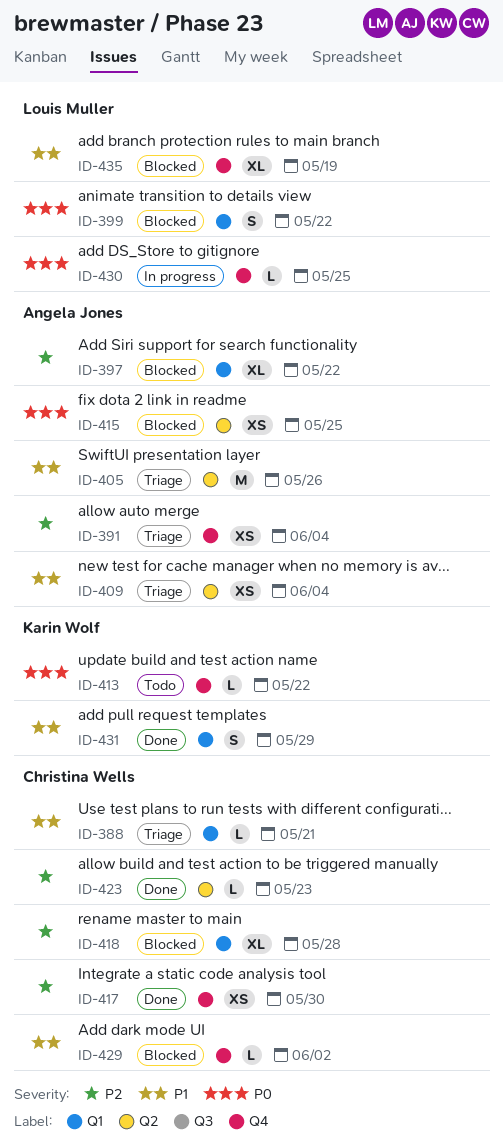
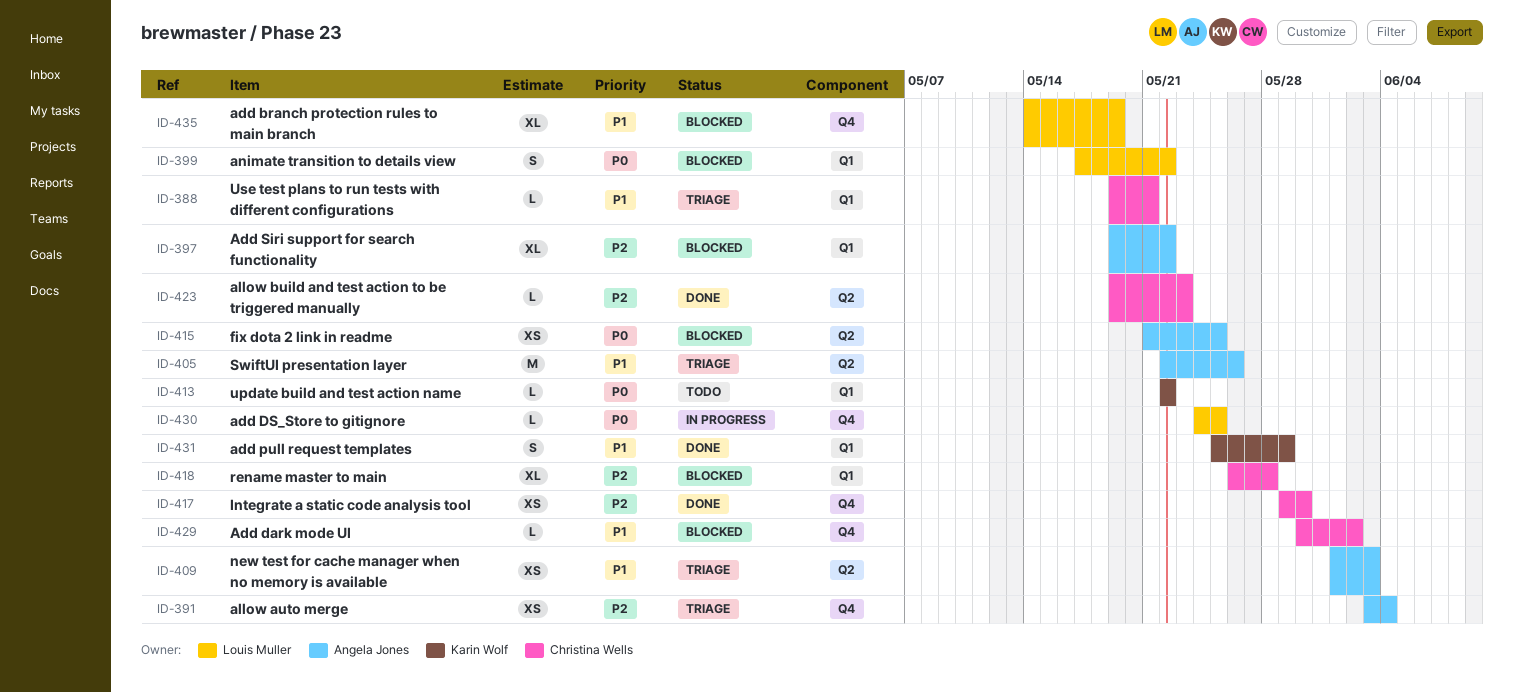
ID-409, due: Jun 4 -> Jun 3
ID-413, label: Q4 -> Q1

